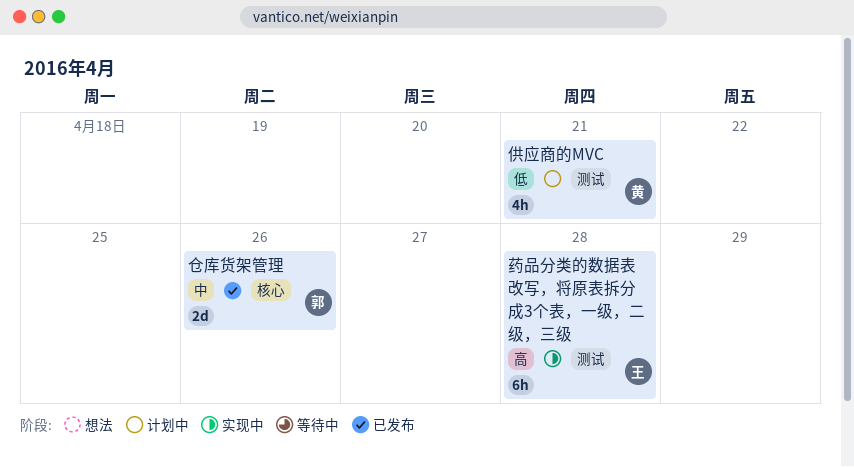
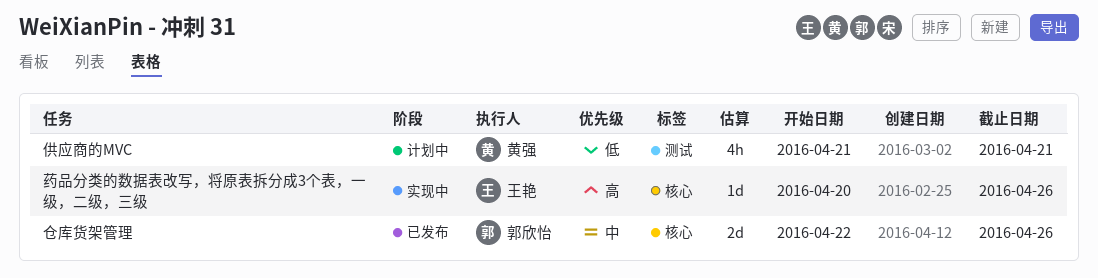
药品分类的数据表改写，将原表拆分成3个表，一级，二级，三级, label: 测试 -> 核心
药品分类的数据表改写，将原表拆分成3个表，一级，二级，三级, estimate: 6h -> 1d
药品分类的数据表改写，将原表拆分成3个表，一级，二级，三级, due: Apr 28 -> Apr 26

